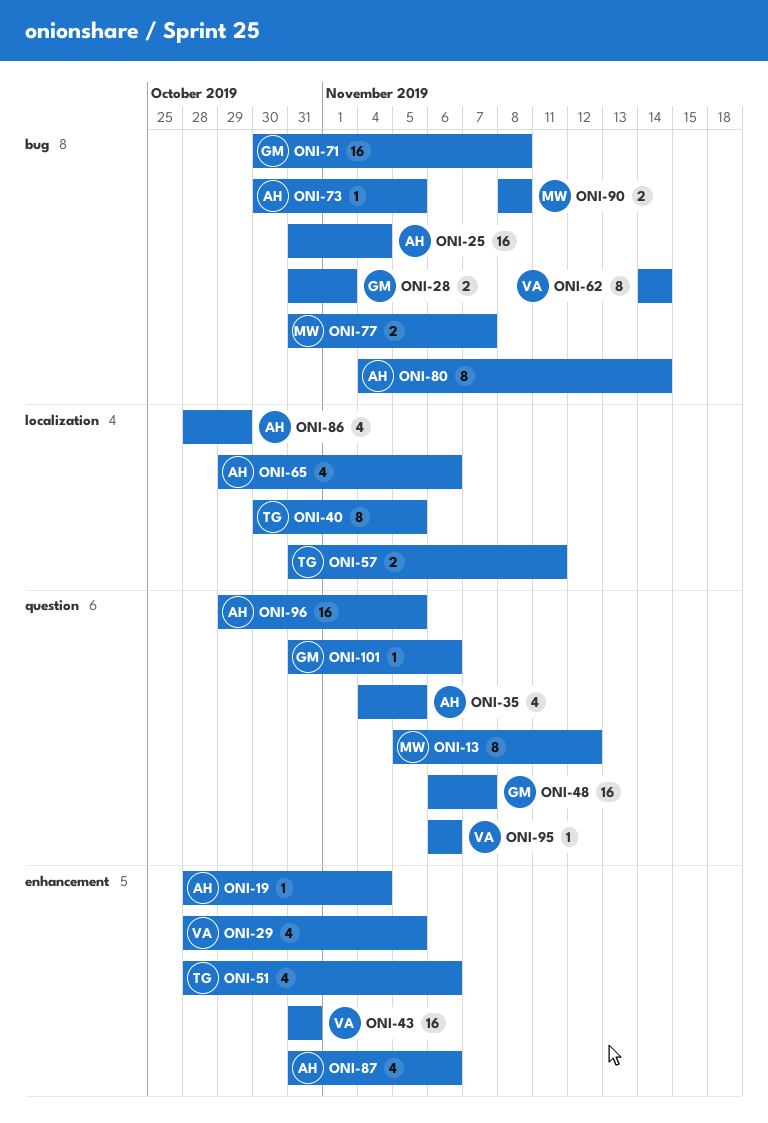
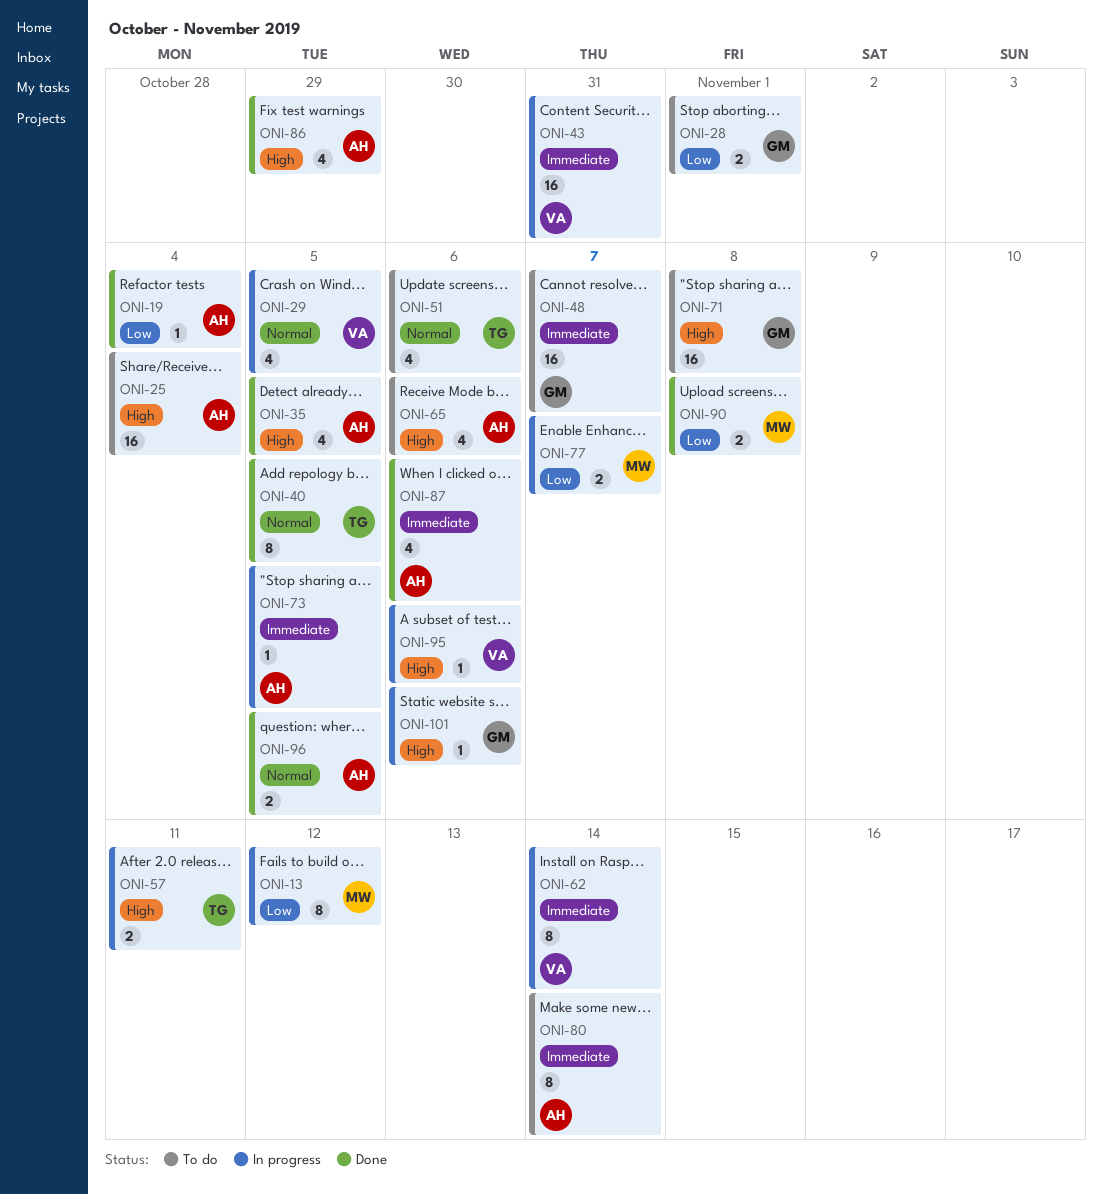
ONI-96, estimate: 16 -> 2

